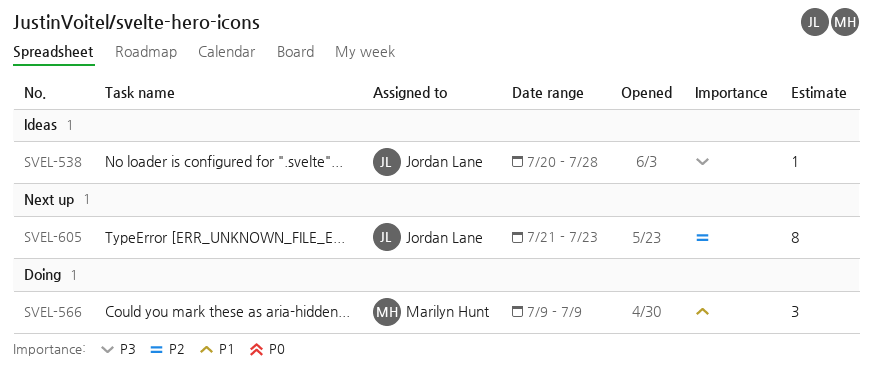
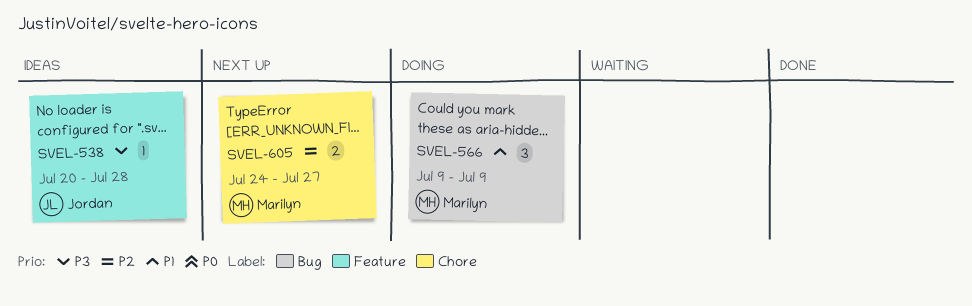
SVEL-605, owner: Jordan Lane -> Marilyn Hunt
SVEL-605, estimate: 8 -> 2
SVEL-605, start: Jul 21 -> Jul 24
SVEL-605, due: Jul 23 -> Jul 27

